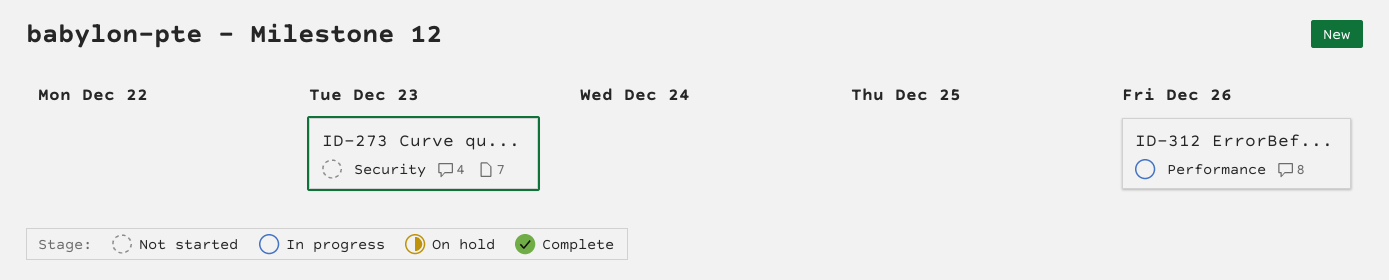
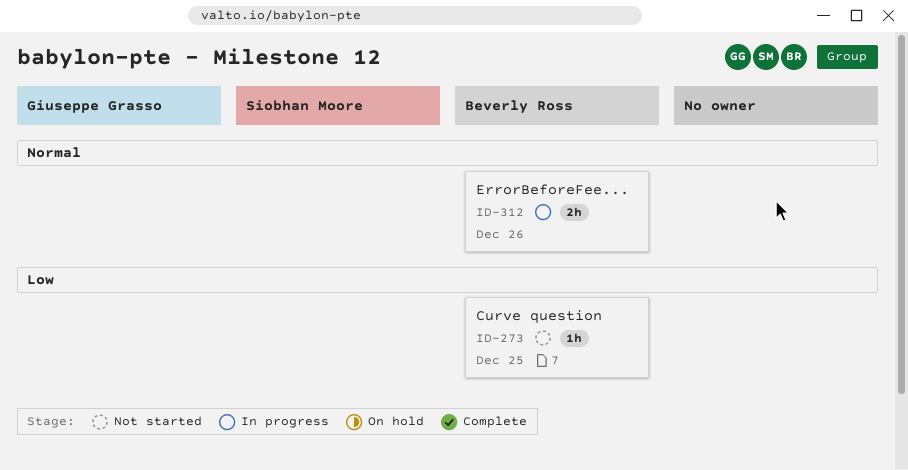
ID-273, due: Dec 23 -> Dec 25

